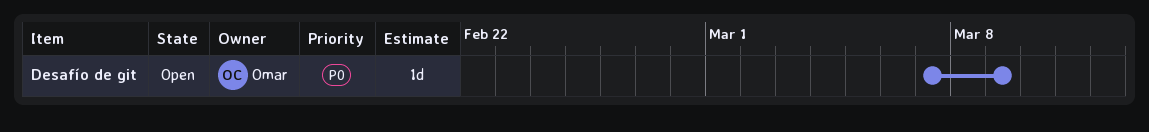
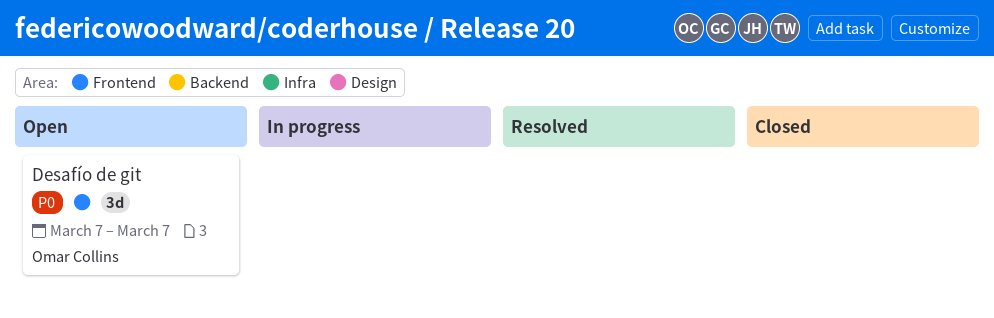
Desafío de git, estimate: 1d -> 3d
Desafío de git, due: Mar 9 -> Mar 7

